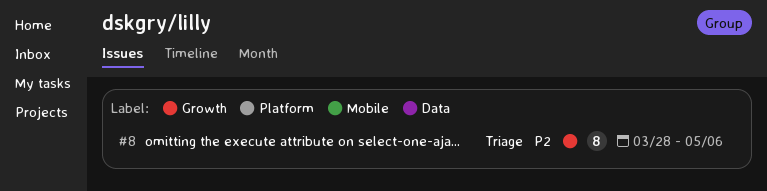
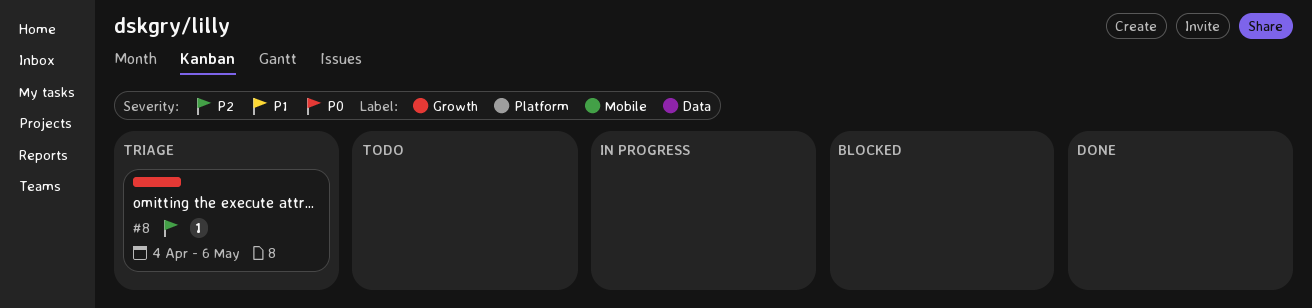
#8, estimate: 8 -> 1
#8, start: Mar 28 -> Apr 4

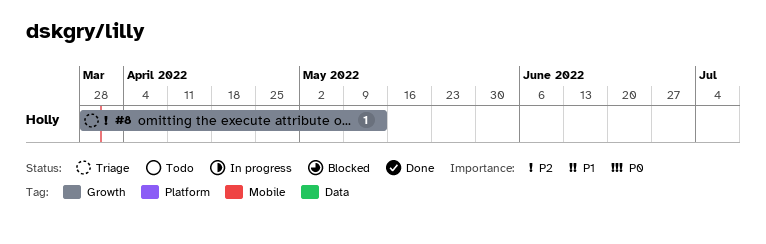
#8, start: Apr 4 -> Mar 28
#8, due: May 6 -> May 13

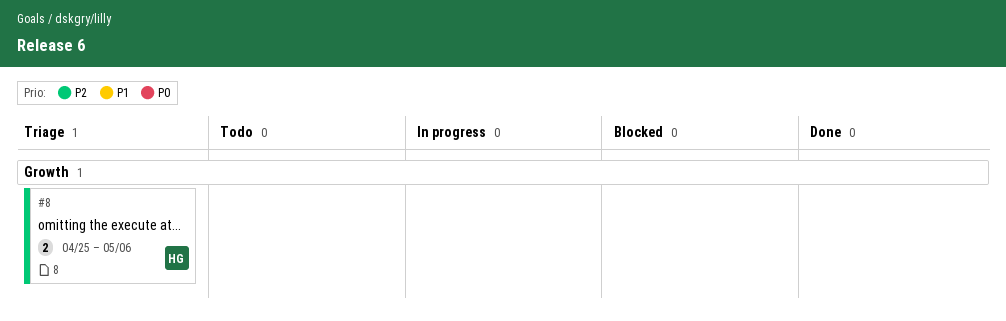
#8, estimate: 1 -> 2
#8, start: Mar 28 -> Apr 25
#8, due: May 13 -> May 6

